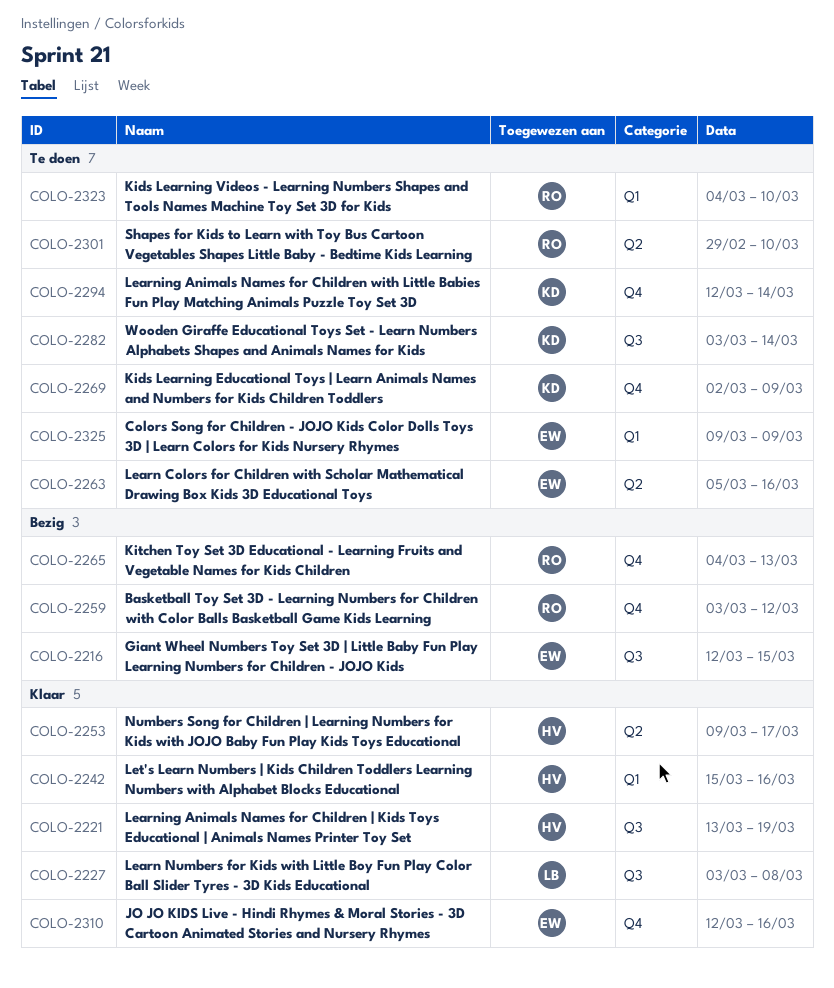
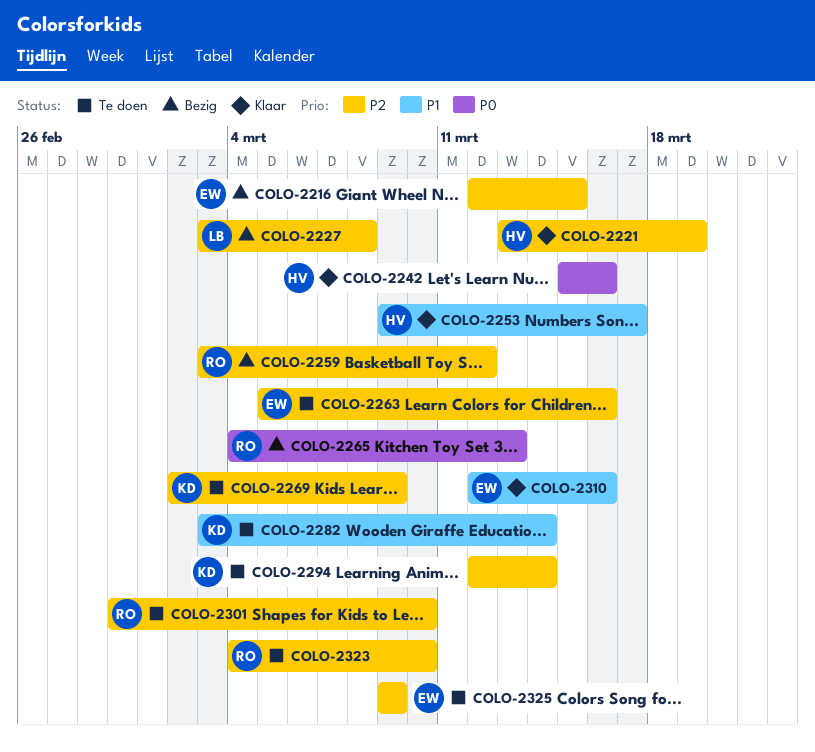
COLO-2227, status: Klaar -> Bezig

